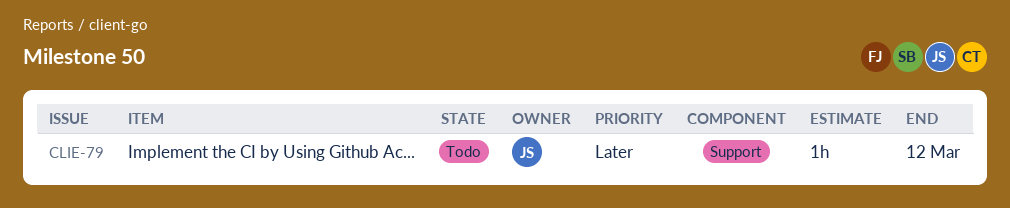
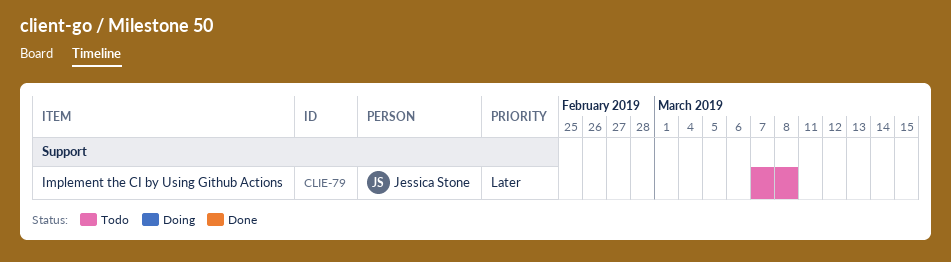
CLIE-79, due: Mar 12 -> Mar 8

